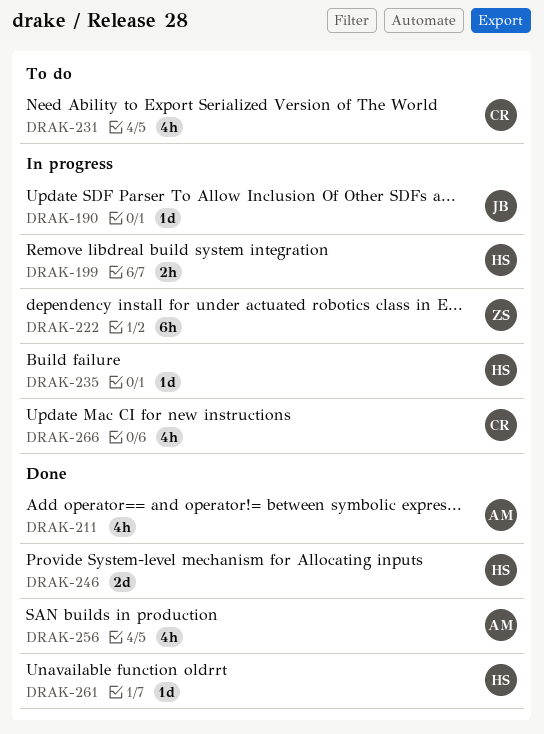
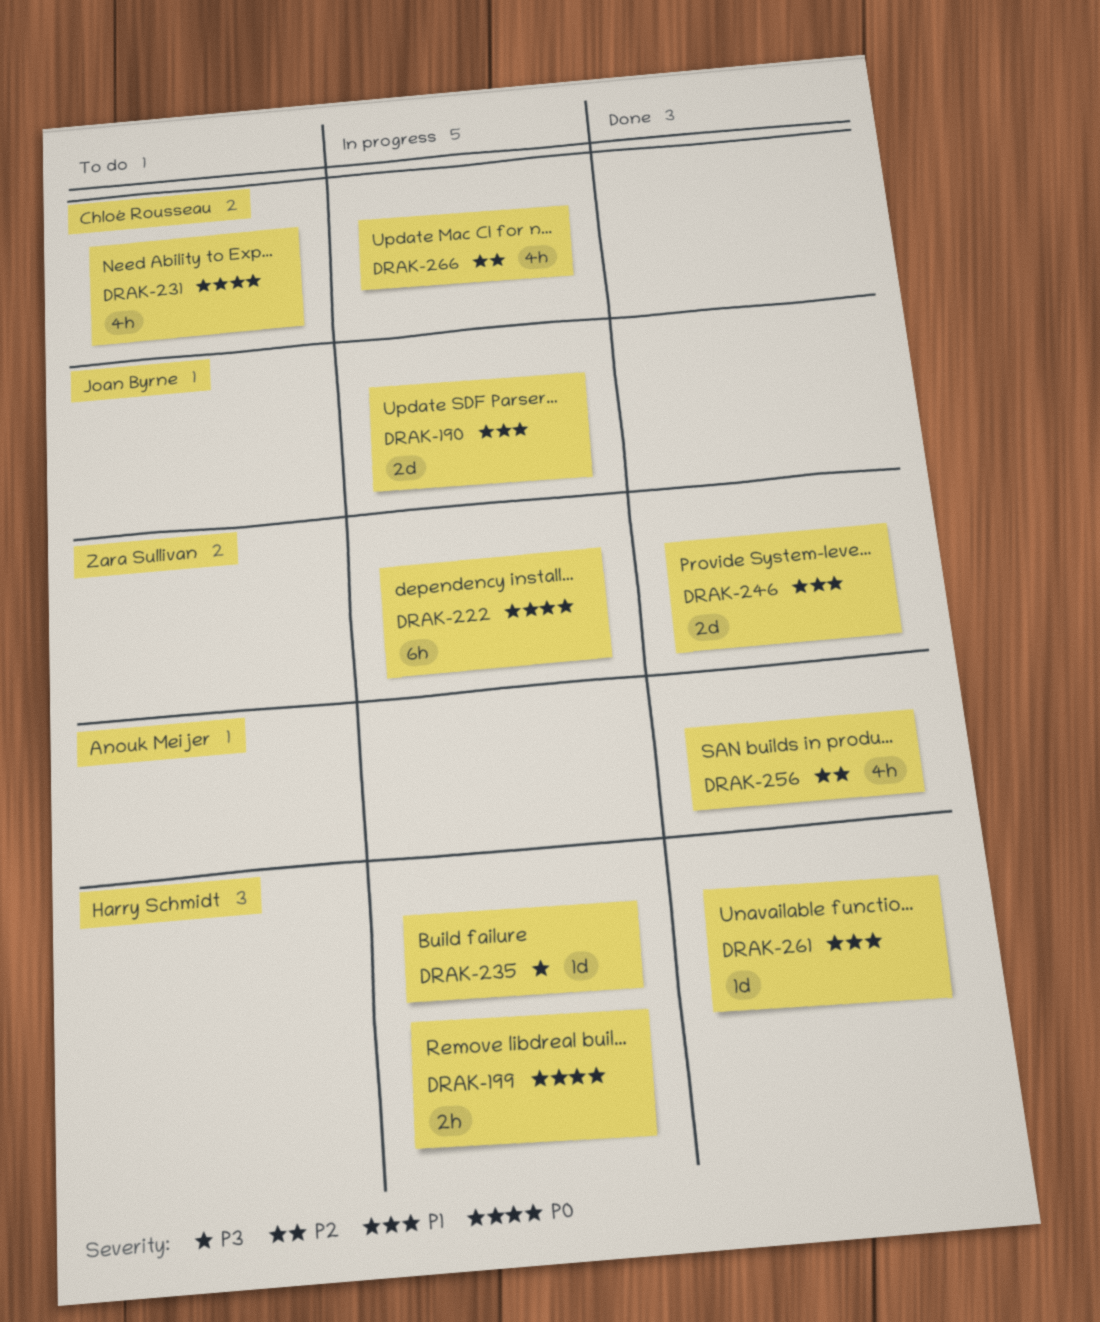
DRAK-190, estimate: 1d -> 2d
DRAK-211: present -> none
DRAK-246, owner: Harry Schmidt -> Zara Sullivan

